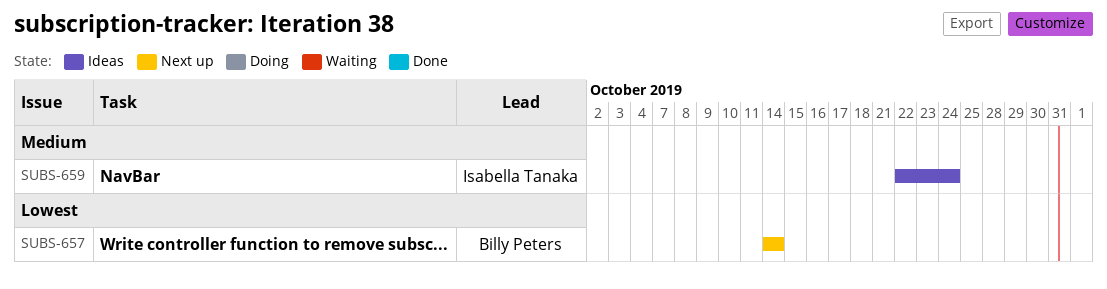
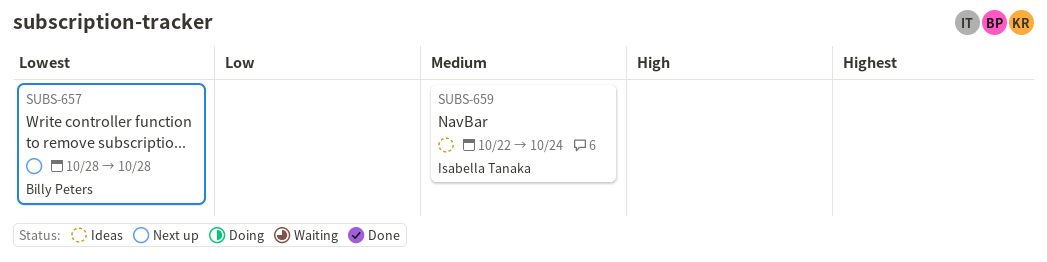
SUBS-657, start: Oct 14 -> Oct 28
SUBS-657, due: Oct 14 -> Oct 28

